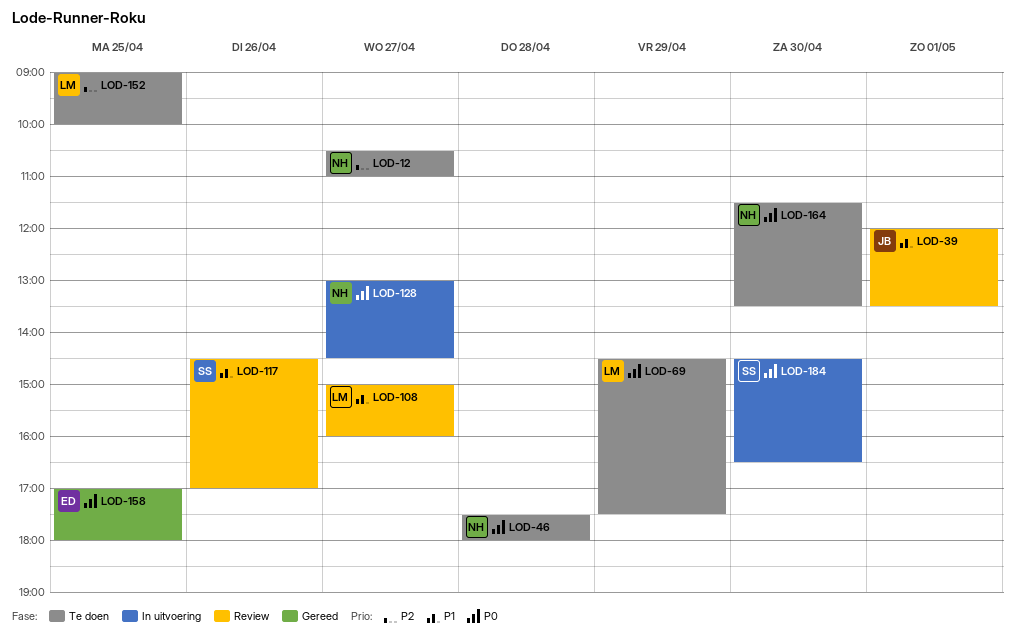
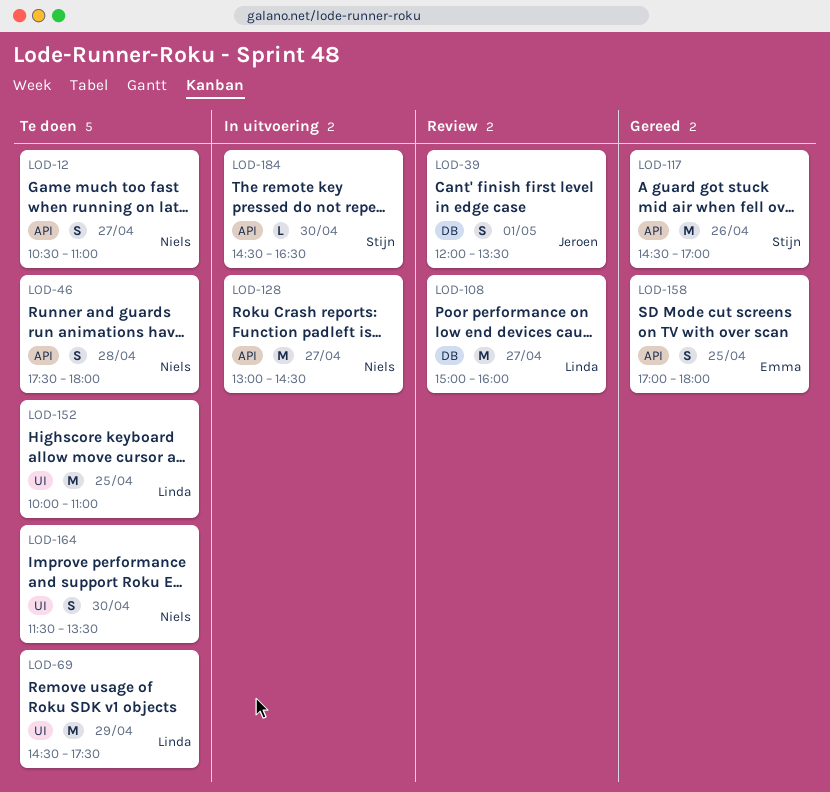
LOD-117, status: Review -> Gereed
LOD-152, begins: 09:00 -> 10:00
LOD-152, ends: 10:00 -> 11:00

